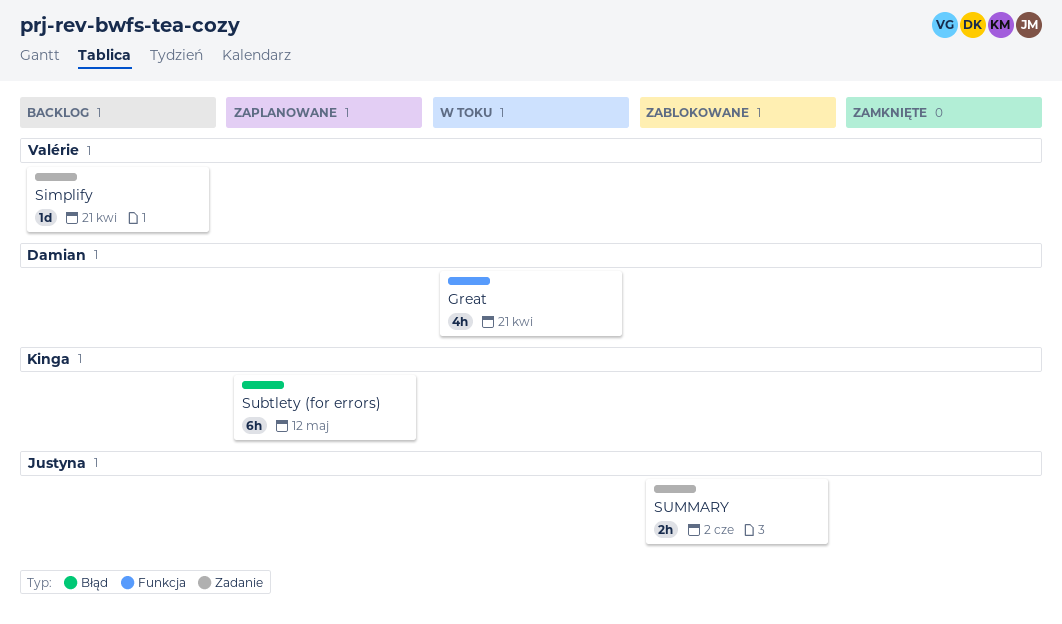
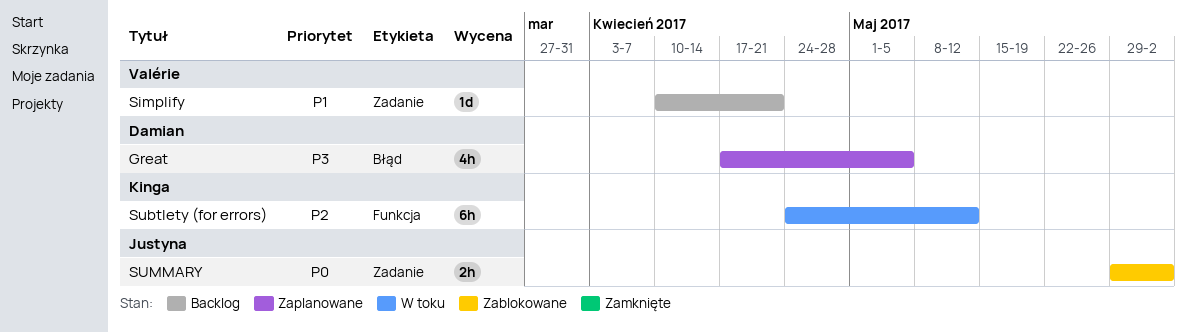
Great, status: W toku -> Zaplanowane
Great, label: Funkcja -> Błąd
Great, due: Apr 21 -> May 5
Subtlety (for errors), status: Zaplanowane -> W toku
Subtlety (for errors), label: Błąd -> Funkcja

